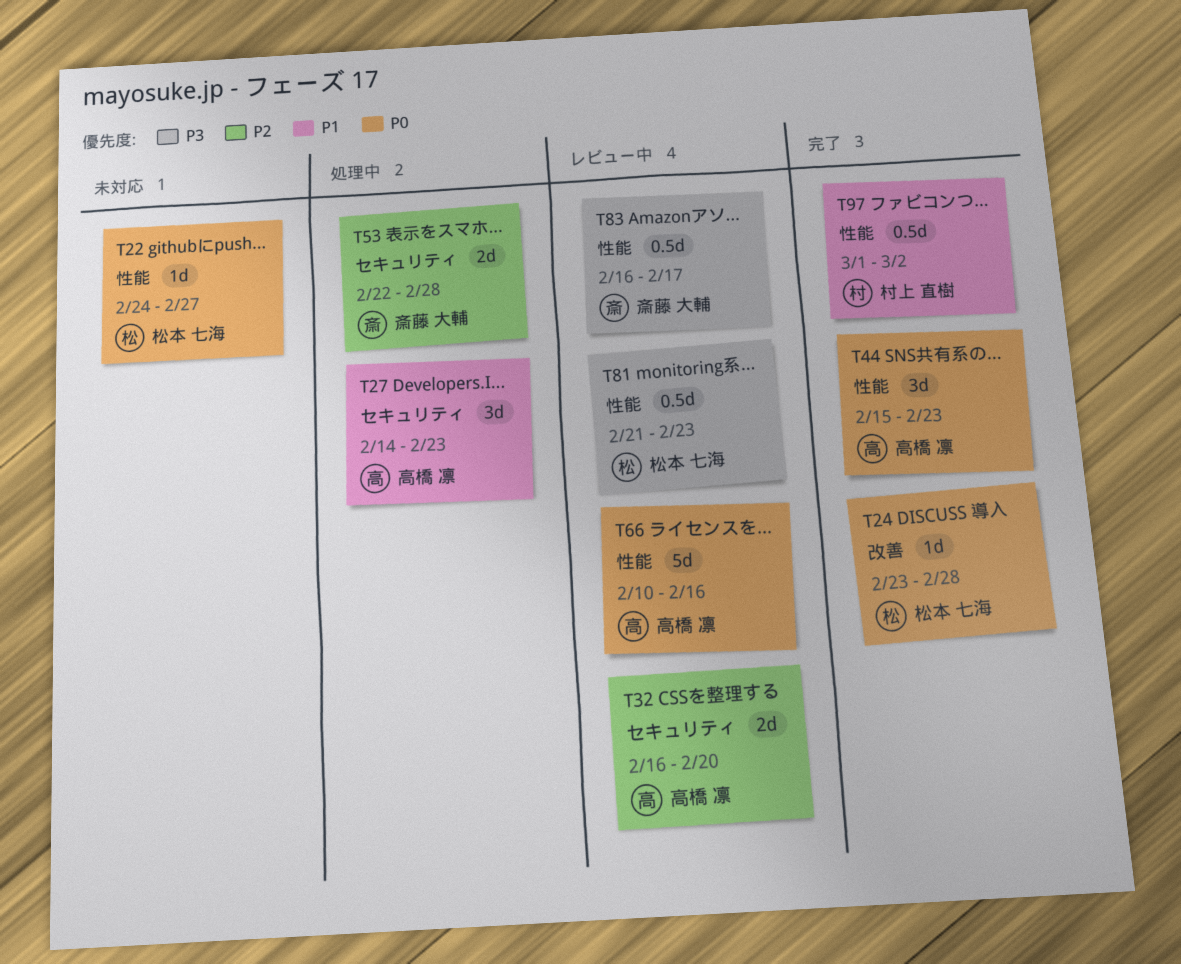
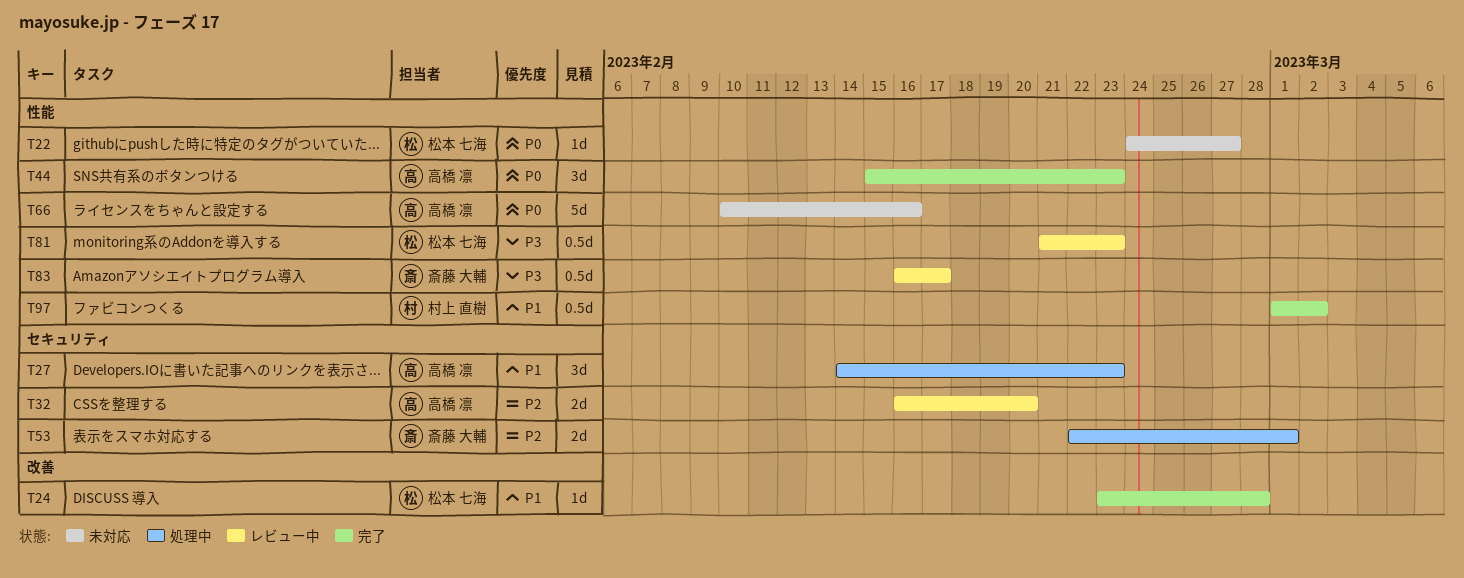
T24, priority: P0 -> P1
T53, due: Feb 28 -> Mar 1
T66, status: レビュー中 -> 未対応

